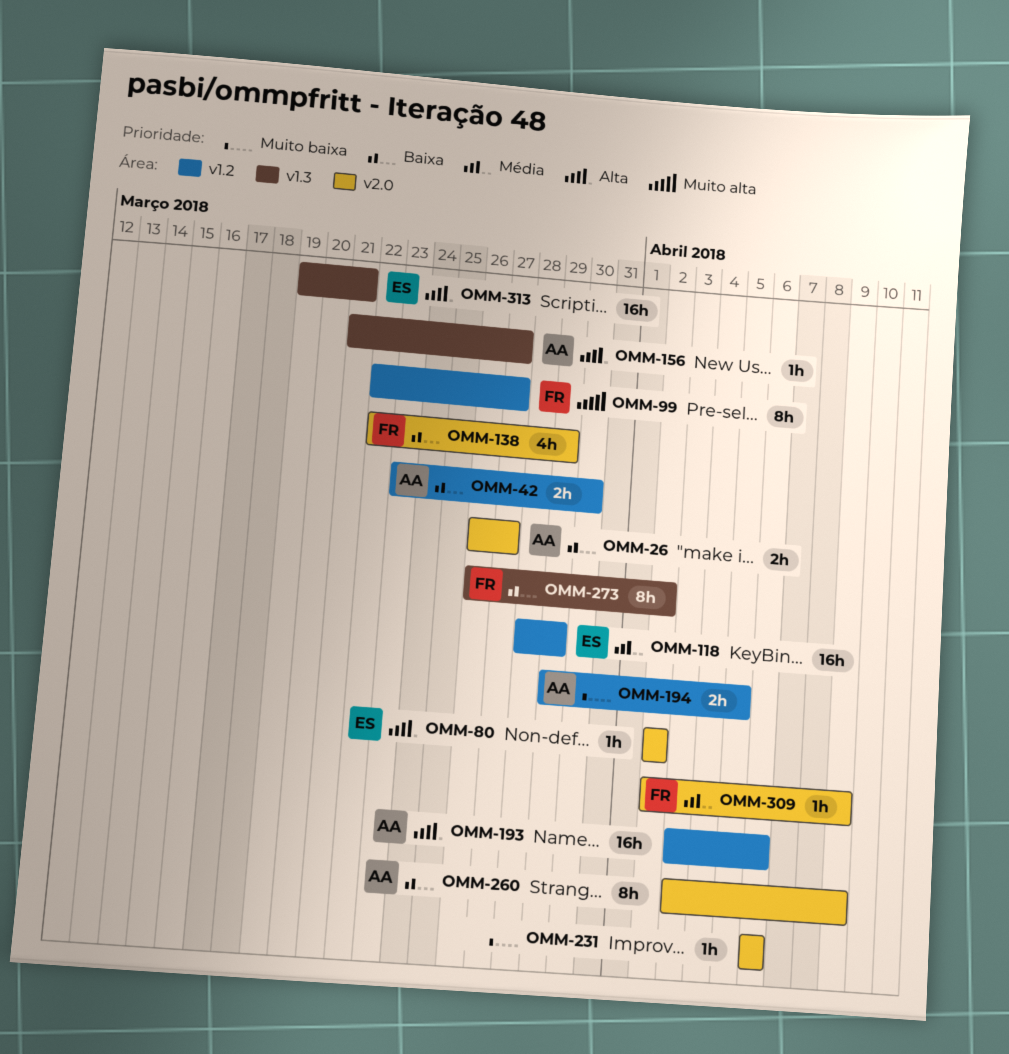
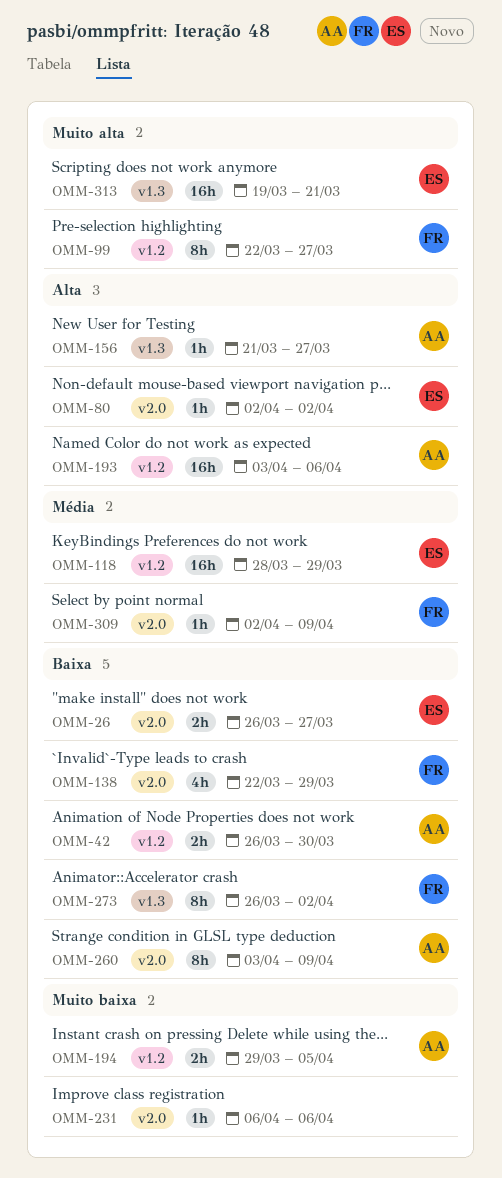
OMM-26, owner: AA -> ES
OMM-42, start: Mar 23 -> Mar 26
OMM-313, priority: Alta -> Muito alta

